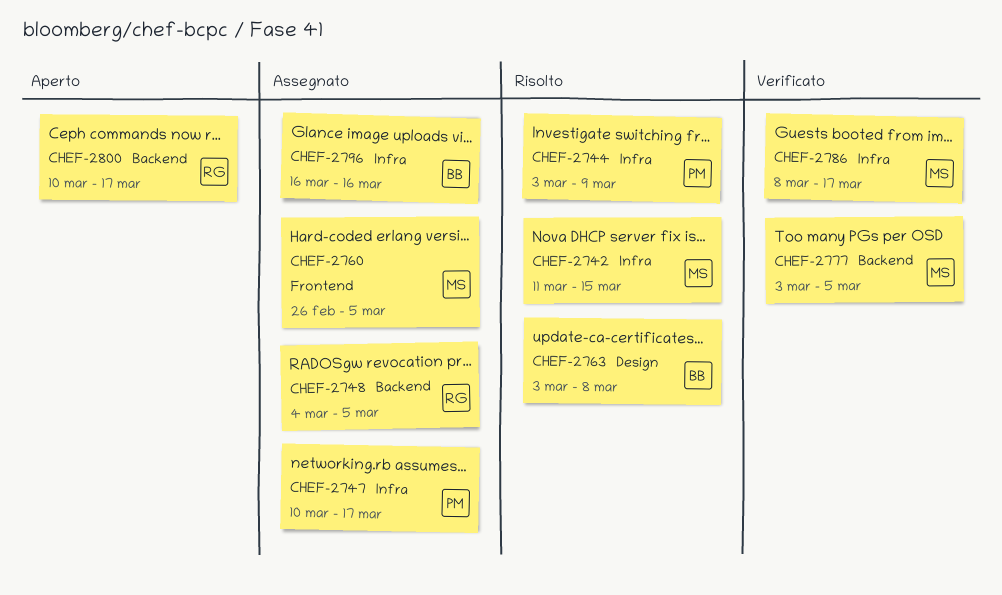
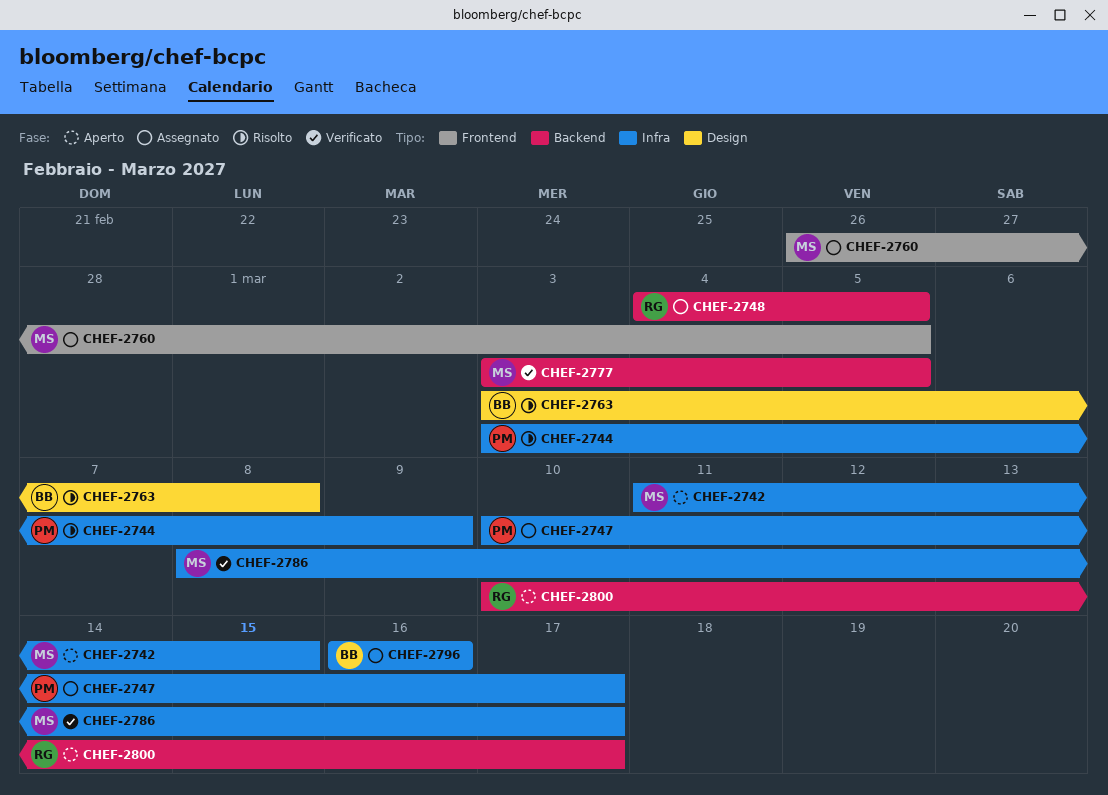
CHEF-2742, status: Risolto -> Aperto

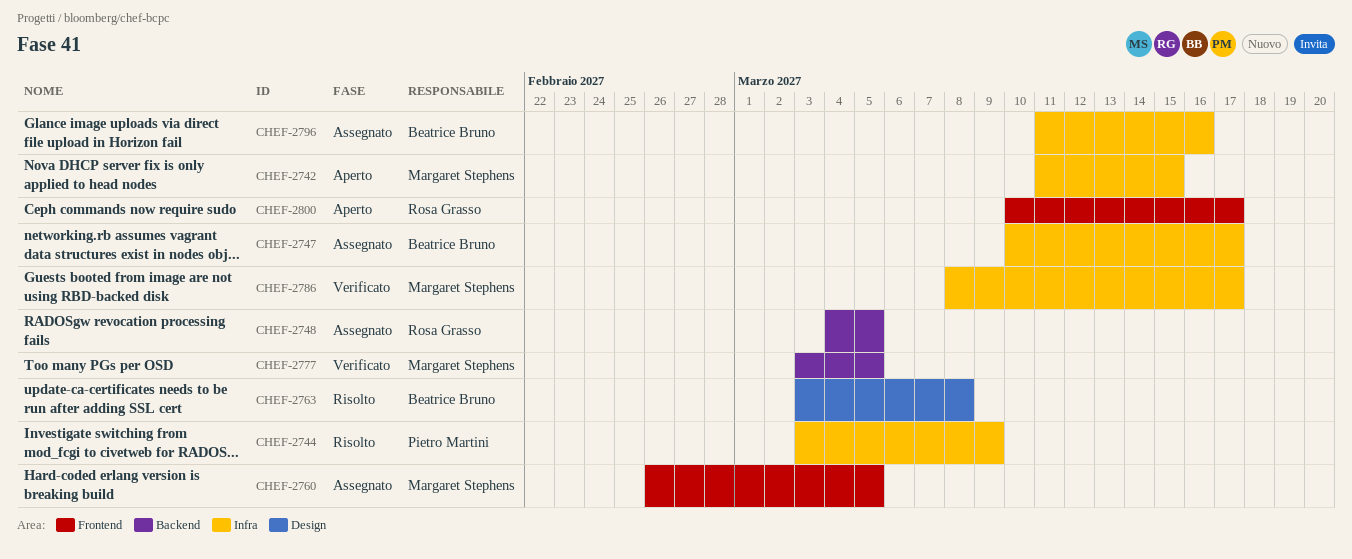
CHEF-2747, owner: Pietro Martini -> Beatrice Bruno
CHEF-2796, start: Mar 16 -> Mar 11
CHEF-2800, label: Backend -> Frontend

